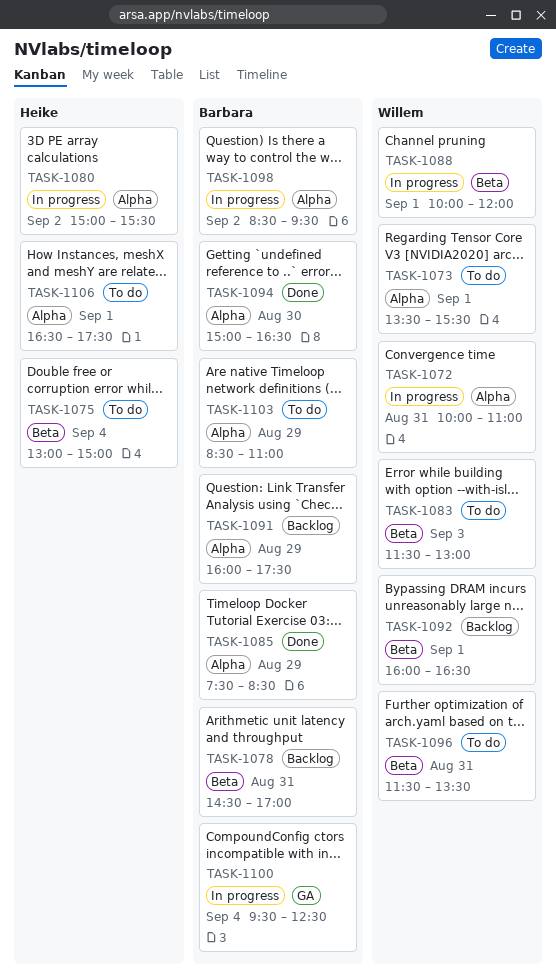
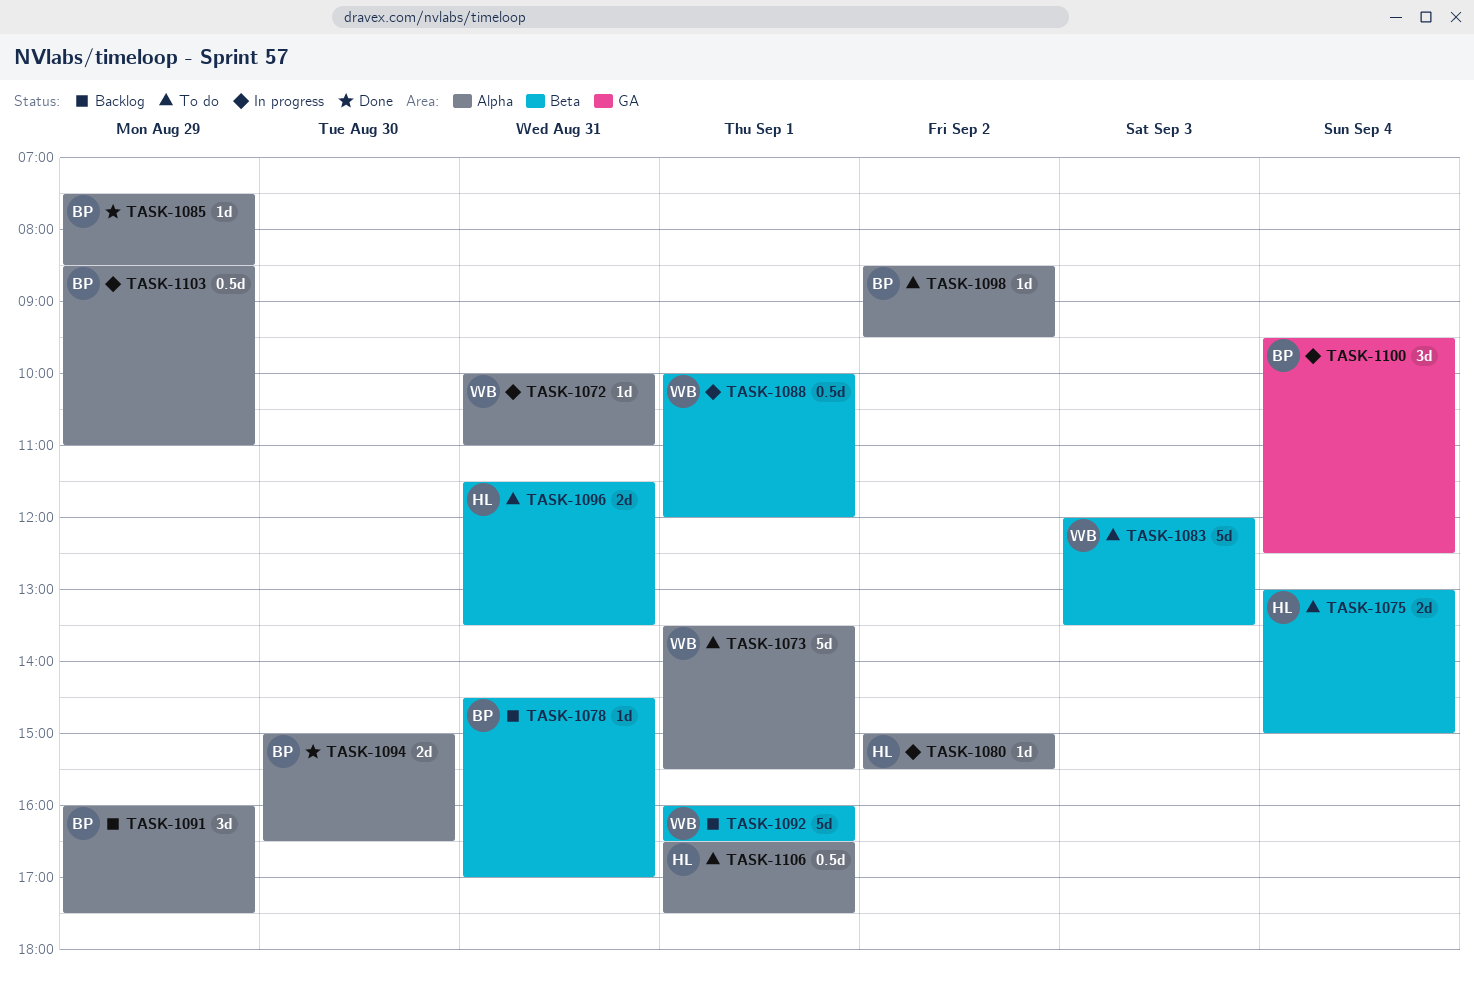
TASK-1083, begins: 11:30 -> 12:00
TASK-1083, ends: 13:00 -> 13:30
TASK-1096, owner: Willem -> Heike
TASK-1098, status: In progress -> To do
TASK-1103, status: To do -> In progress

